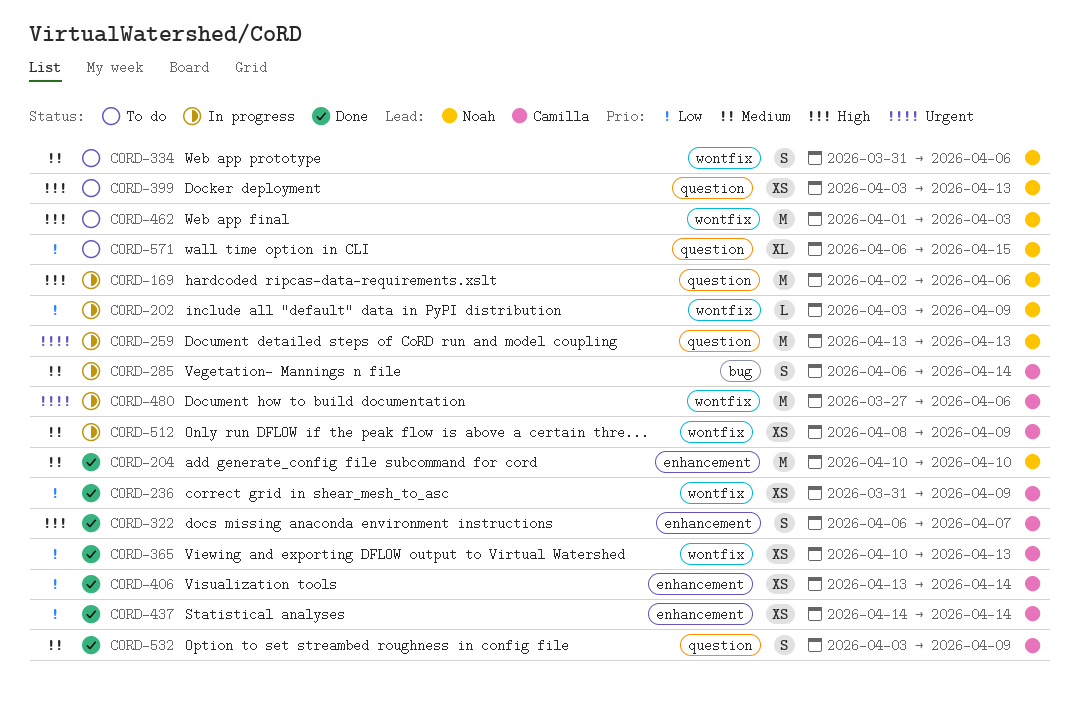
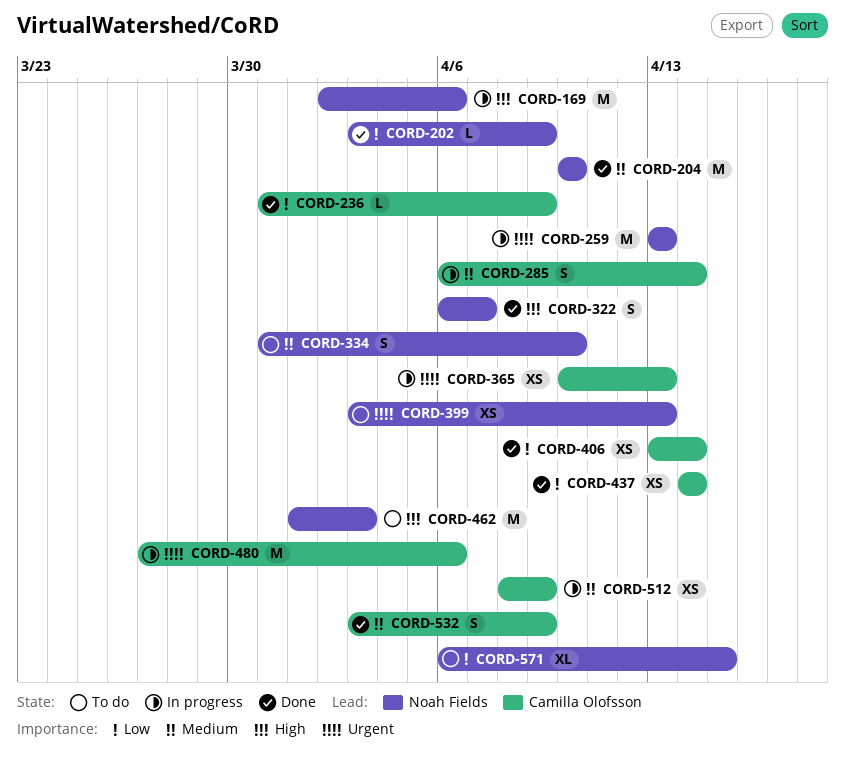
CORD-202, status: In progress -> Done
CORD-236, estimate: XS -> L
CORD-322, owner: Camilla Olofsson -> Noah Fields
CORD-334, due: Apr 6 -> Apr 10
CORD-365, status: Done -> In progress
CORD-365, priority: Low -> Urgent
CORD-399, priority: High -> Urgent

